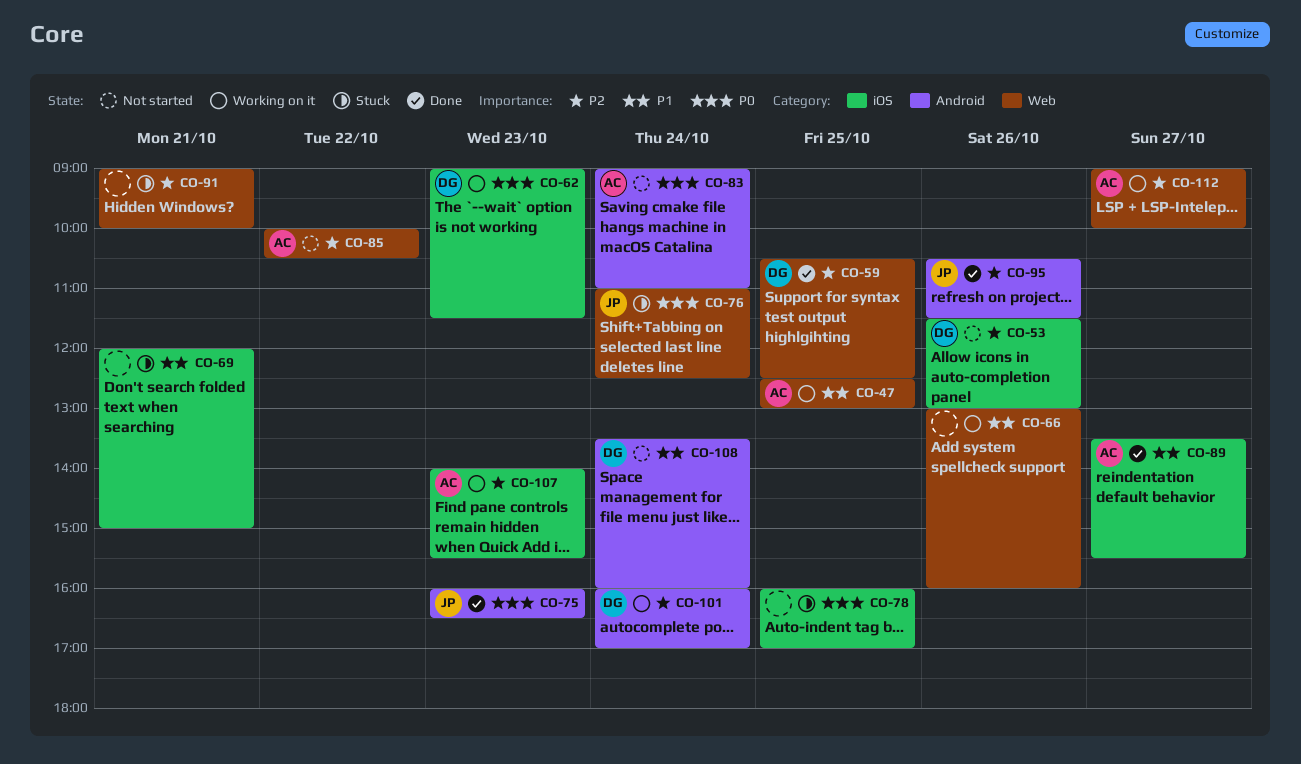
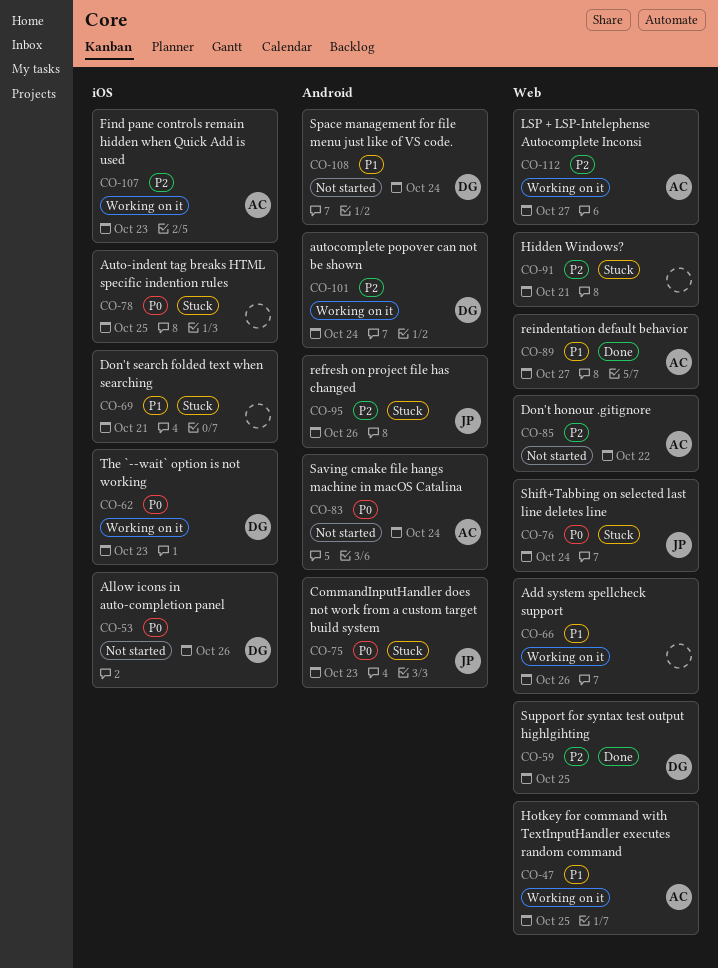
CO-53, priority: P2 -> P0
CO-75, status: Done -> Stuck
CO-89, label: iOS -> Web
CO-95, status: Done -> Stuck

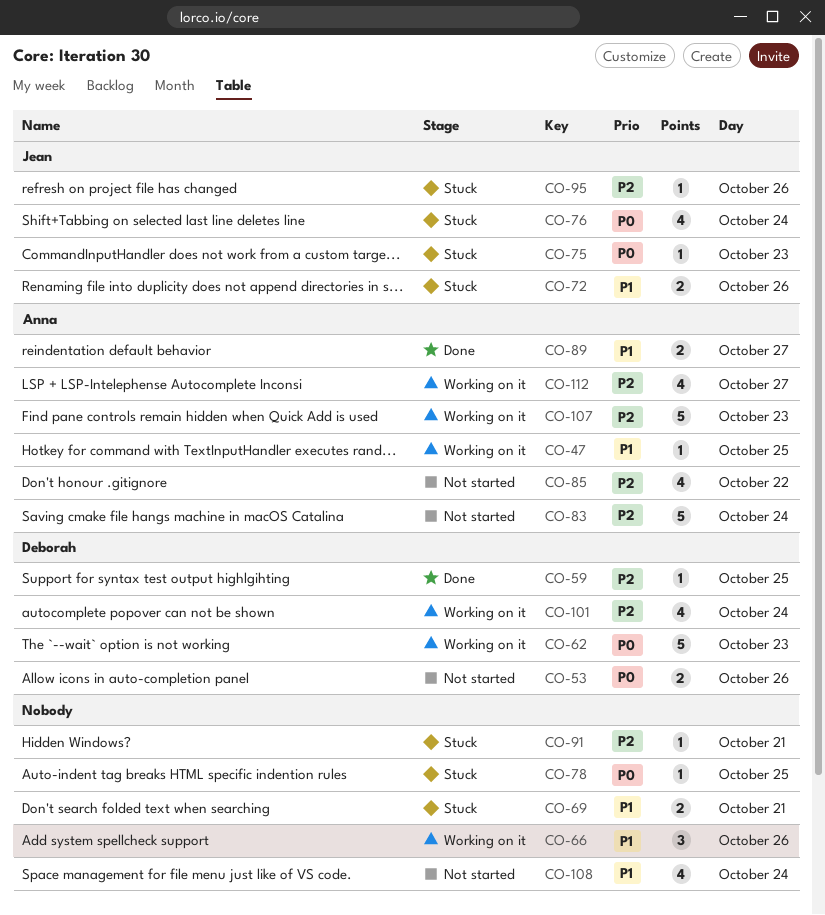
CO-72: none -> present
CO-83, priority: P0 -> P2
CO-108, owner: Deborah -> none

